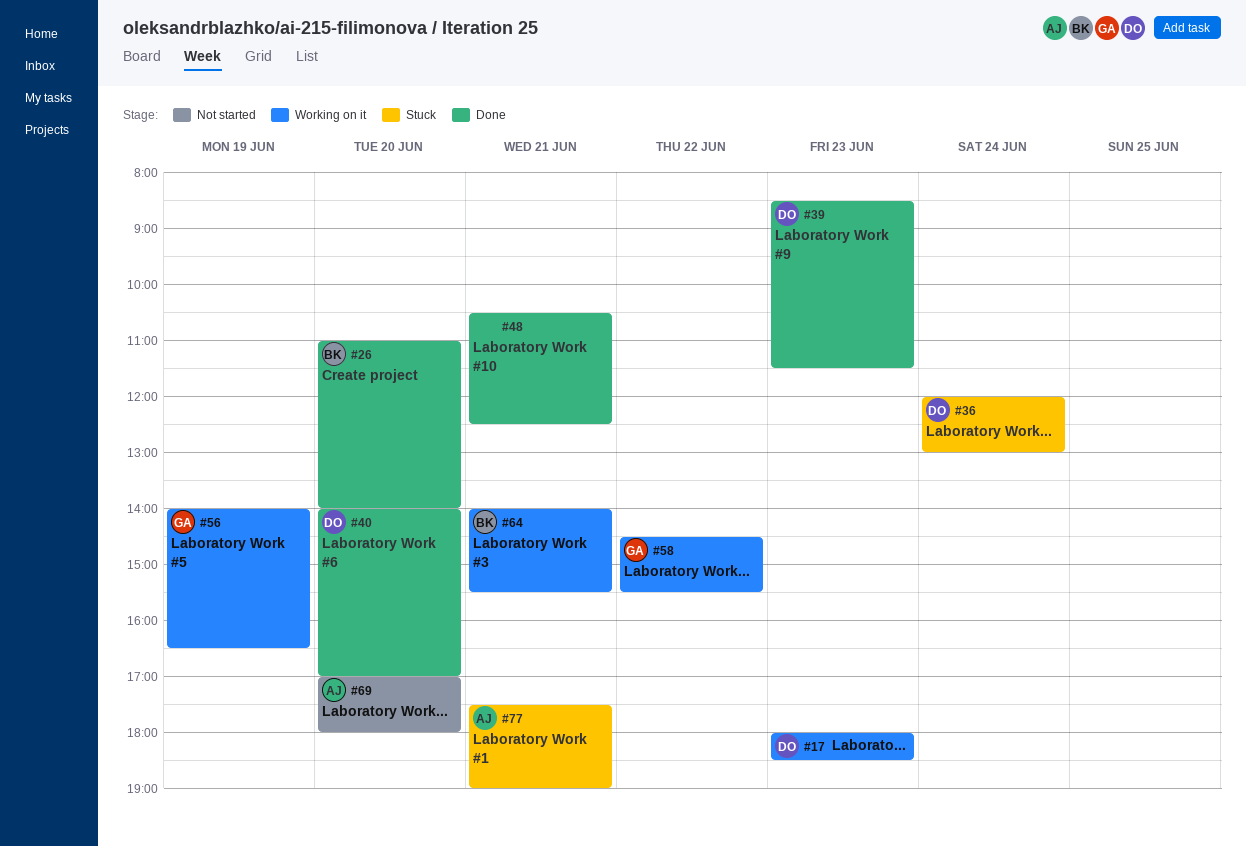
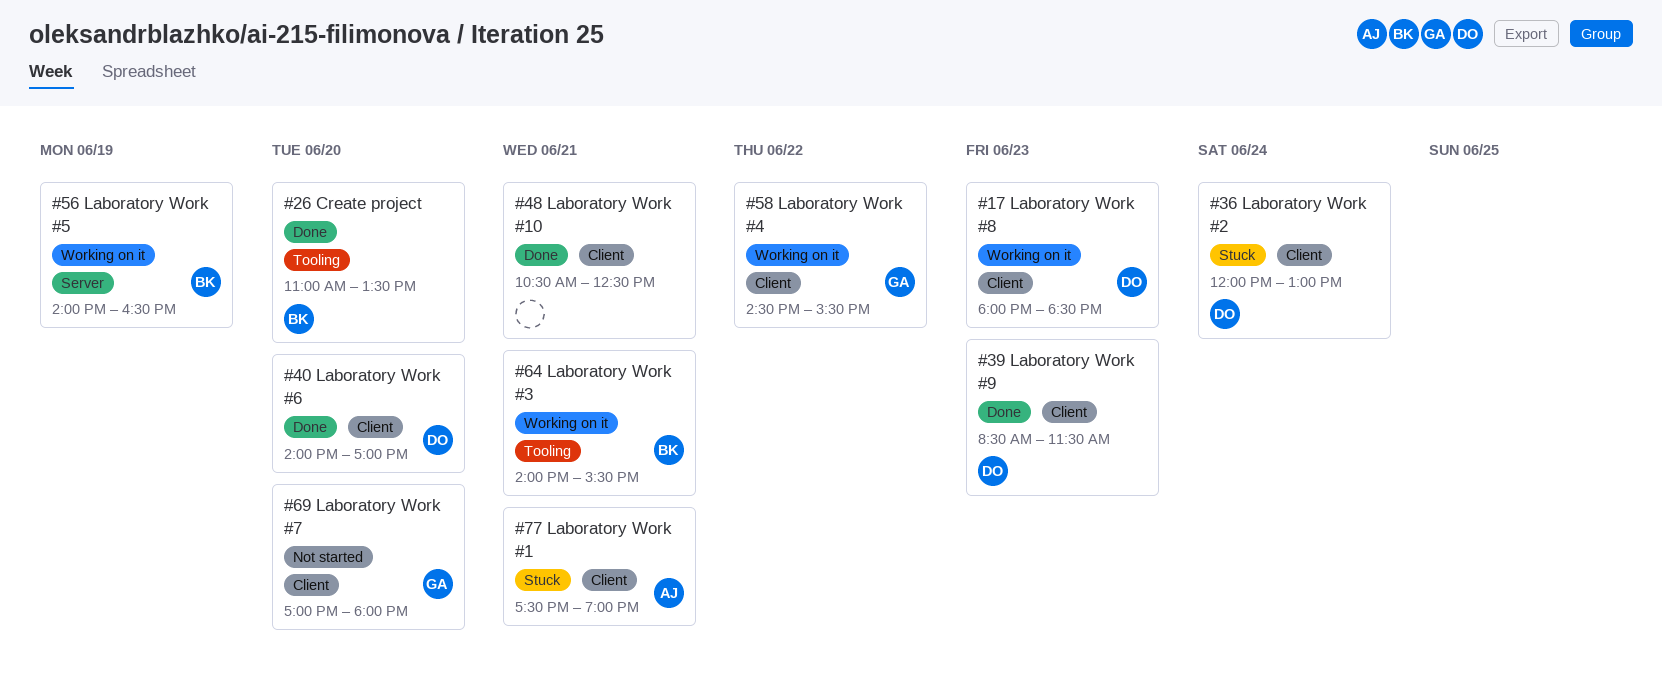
#26, ends: 14:00 -> 13:30
#56, owner: GA -> BK
#69, owner: AJ -> GA

